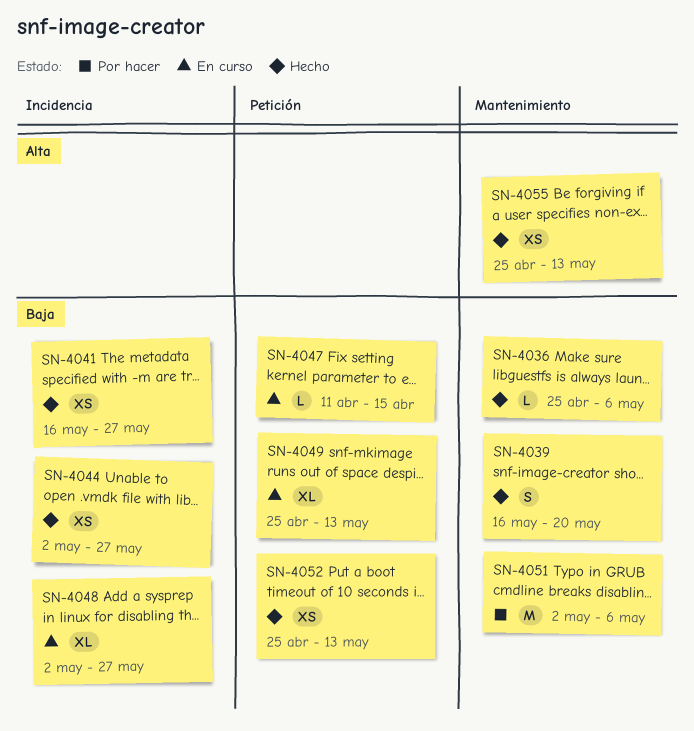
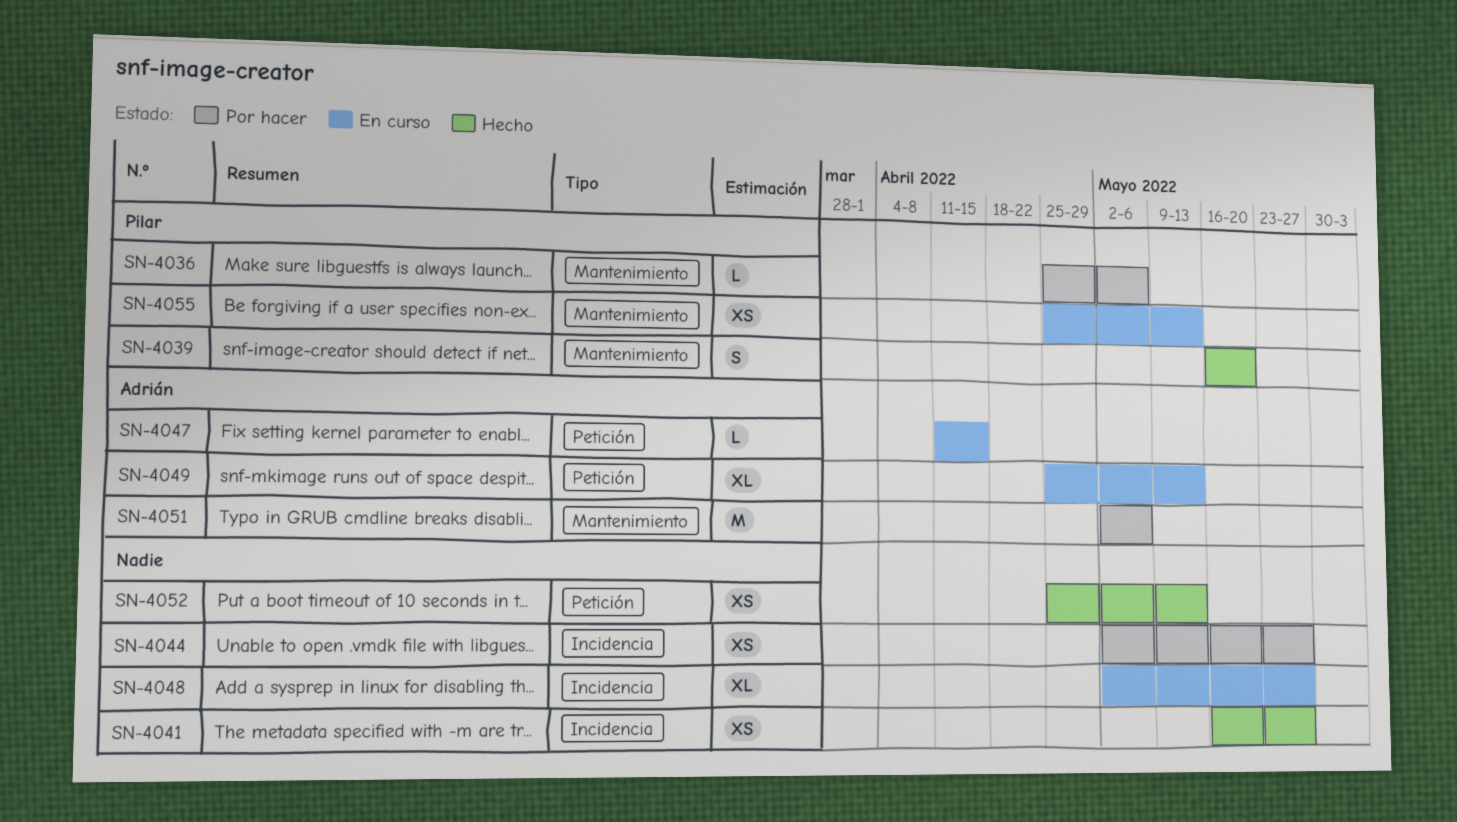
SN-4036, status: Hecho -> Por hacer
SN-4044, status: Hecho -> Por hacer
SN-4055, status: Hecho -> En curso

